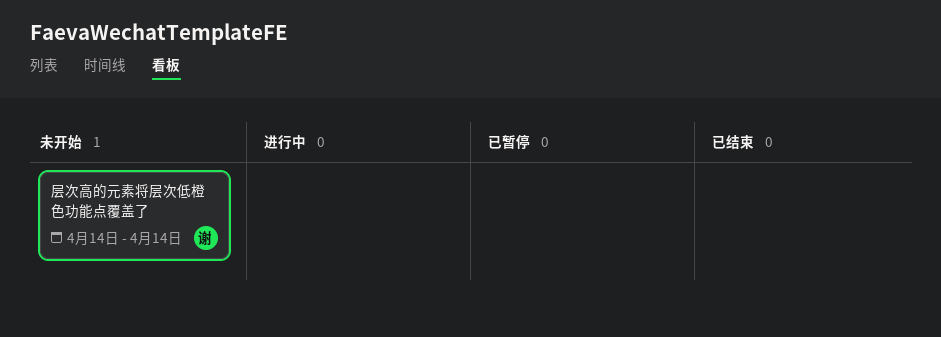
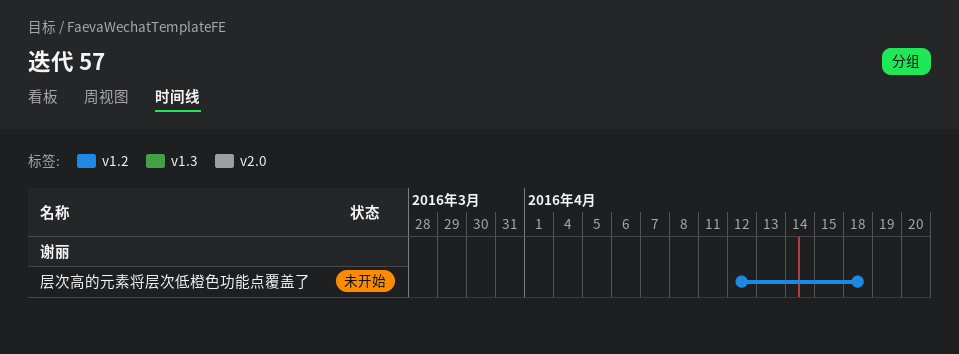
层次高的元素将层次低橙色功能点覆盖了, start: Apr 14 -> Apr 12
层次高的元素将层次低橙色功能点覆盖了, due: Apr 14 -> Apr 18

